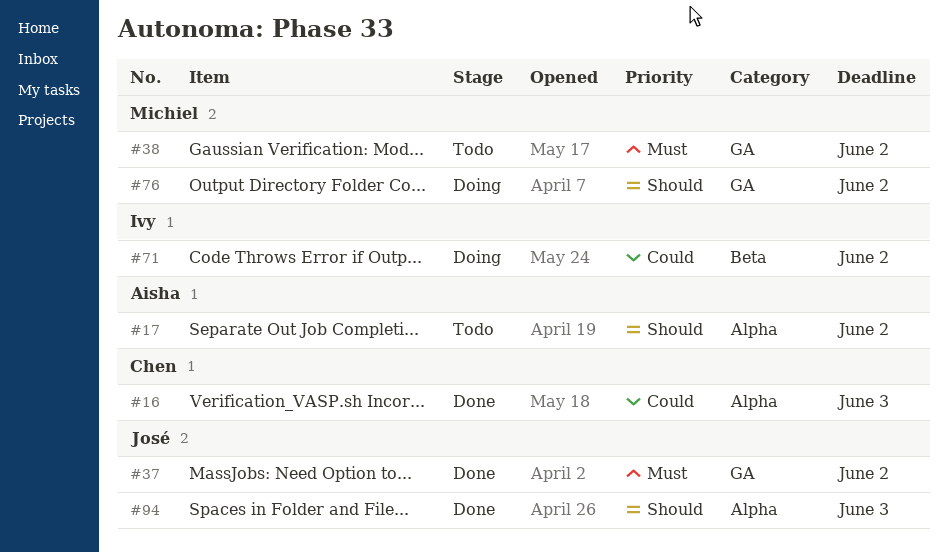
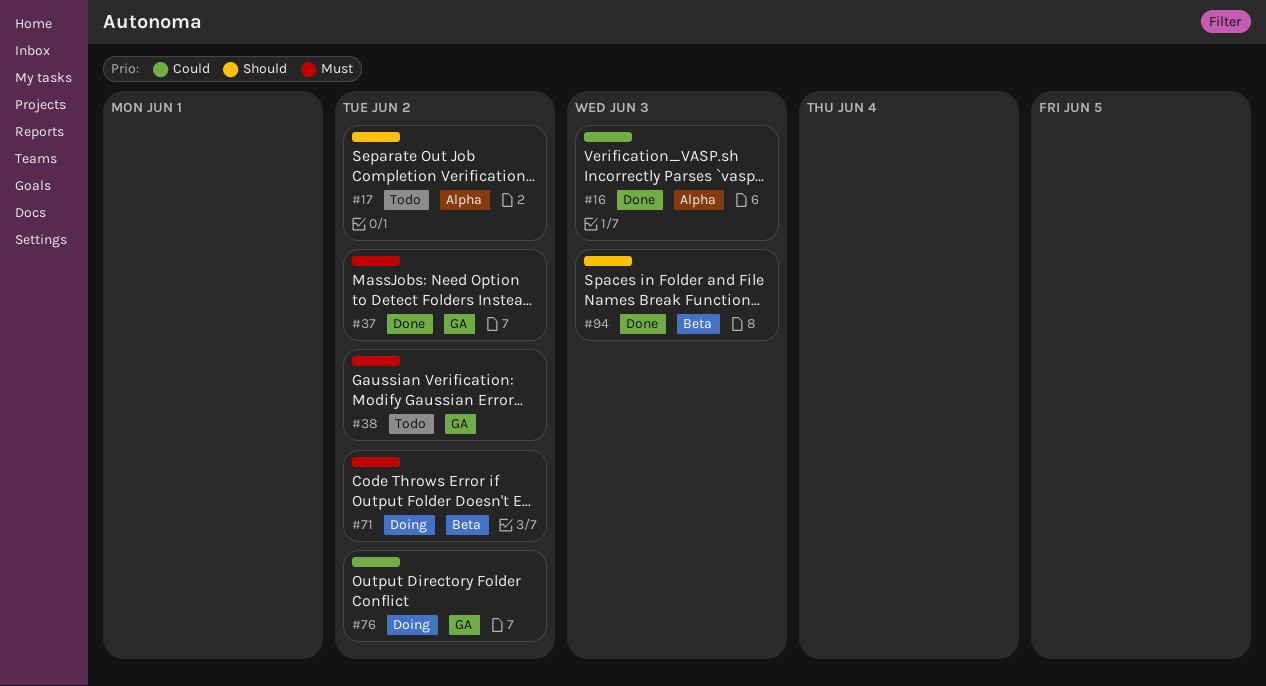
#71, priority: Could -> Must
#76, priority: Should -> Could
#94, label: Alpha -> Beta

